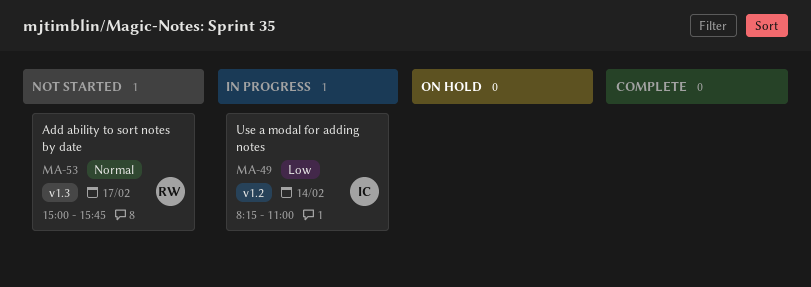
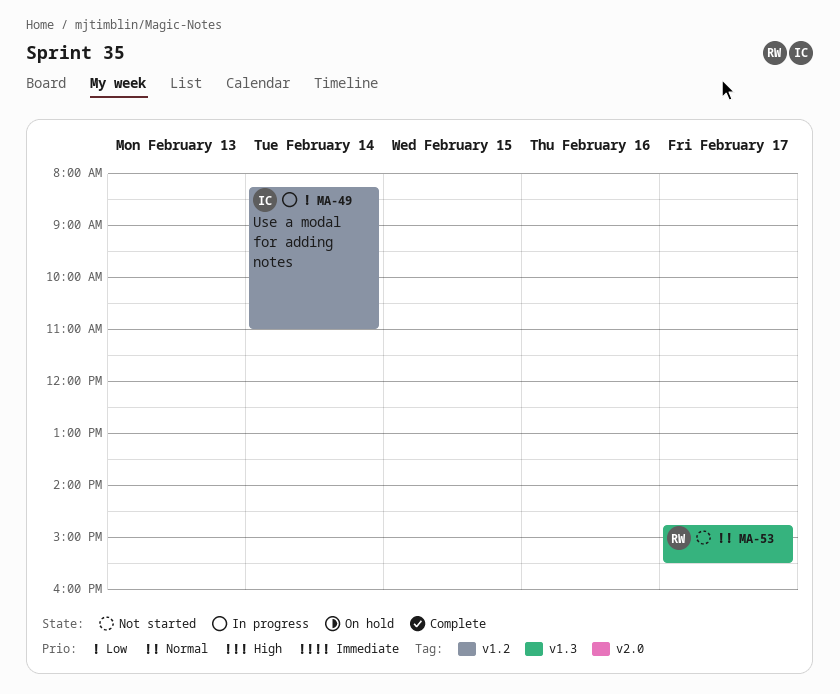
MA-53, begins: 15:00 -> 14:45
MA-53, ends: 15:45 -> 15:30

